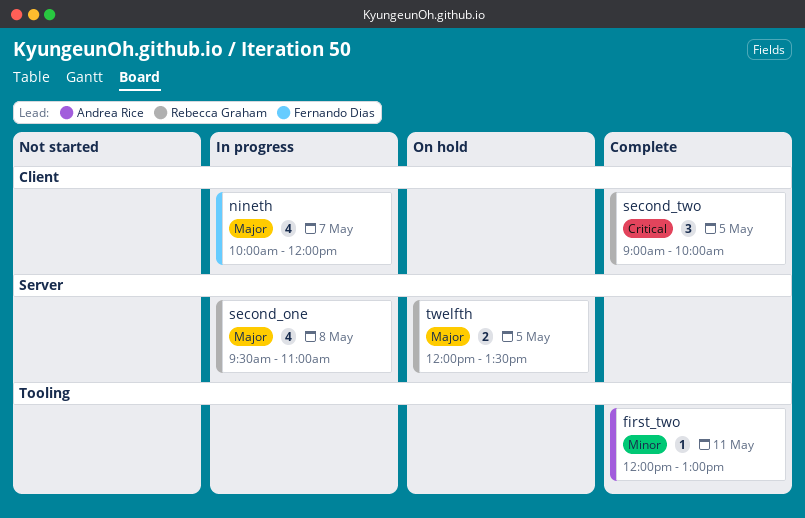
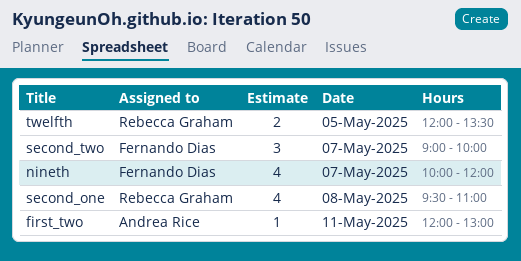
second_two, owner: Rebecca Graham -> Fernando Dias
second_two, day: May 5 -> May 7

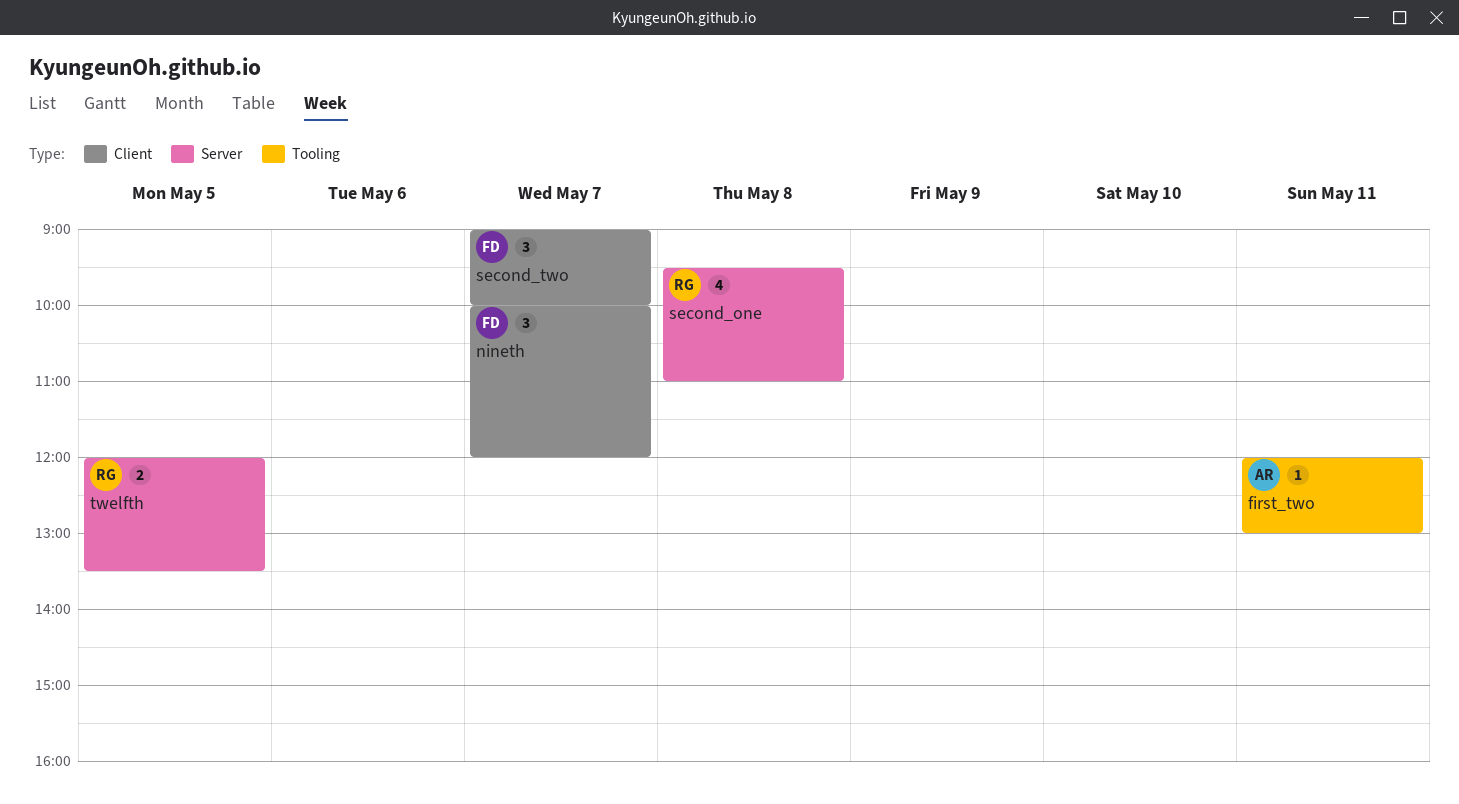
nineth, estimate: 4 -> 3

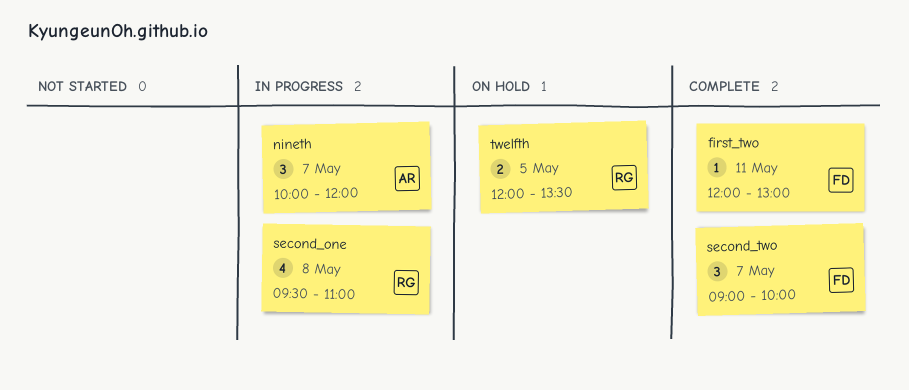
first_two, owner: AR -> FD
nineth, owner: FD -> AR

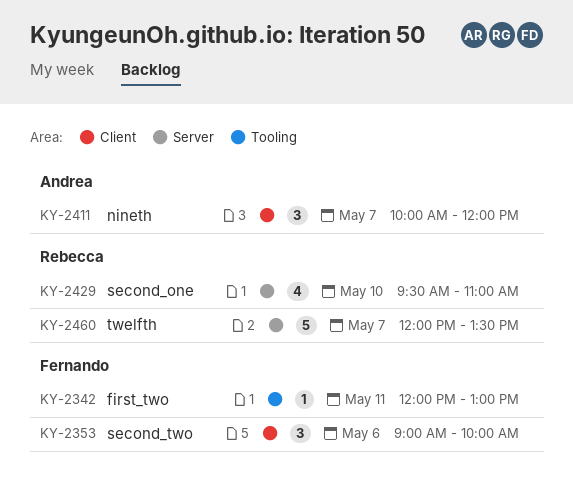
second_one, day: May 8 -> May 10
second_two, day: May 7 -> May 6
twelfth, estimate: 2 -> 5
twelfth, day: May 5 -> May 7

